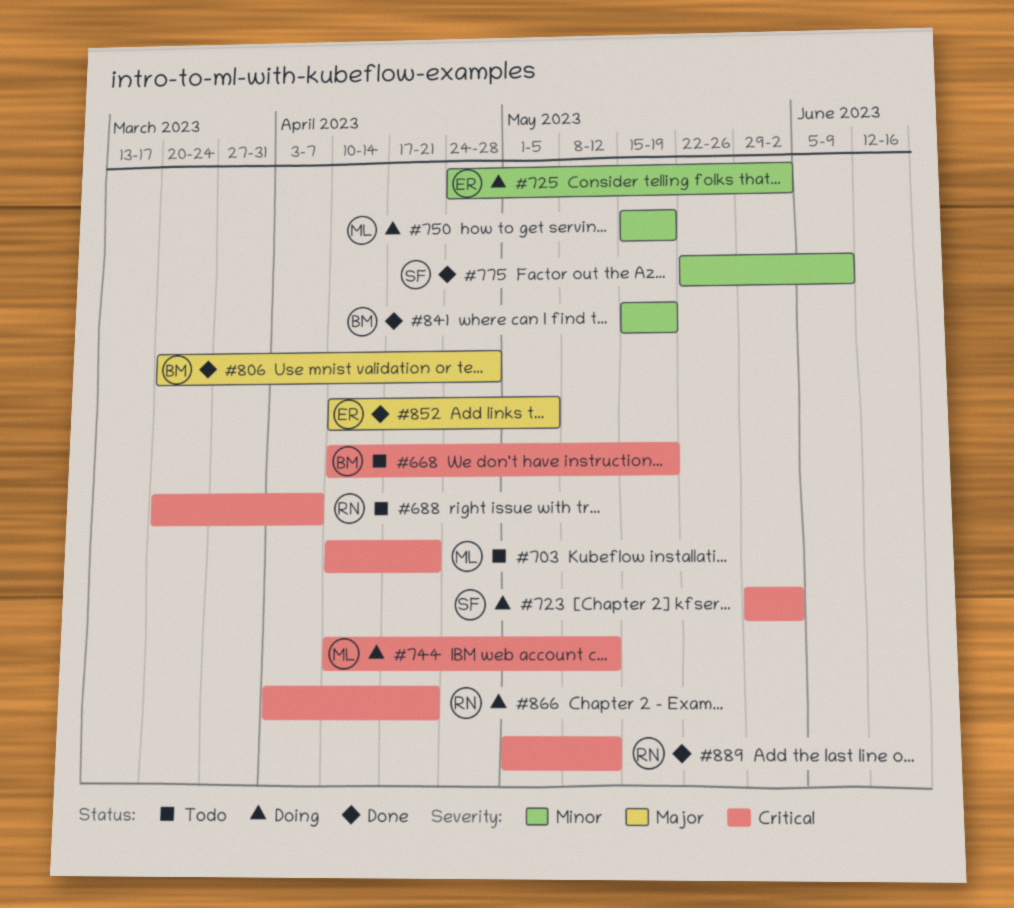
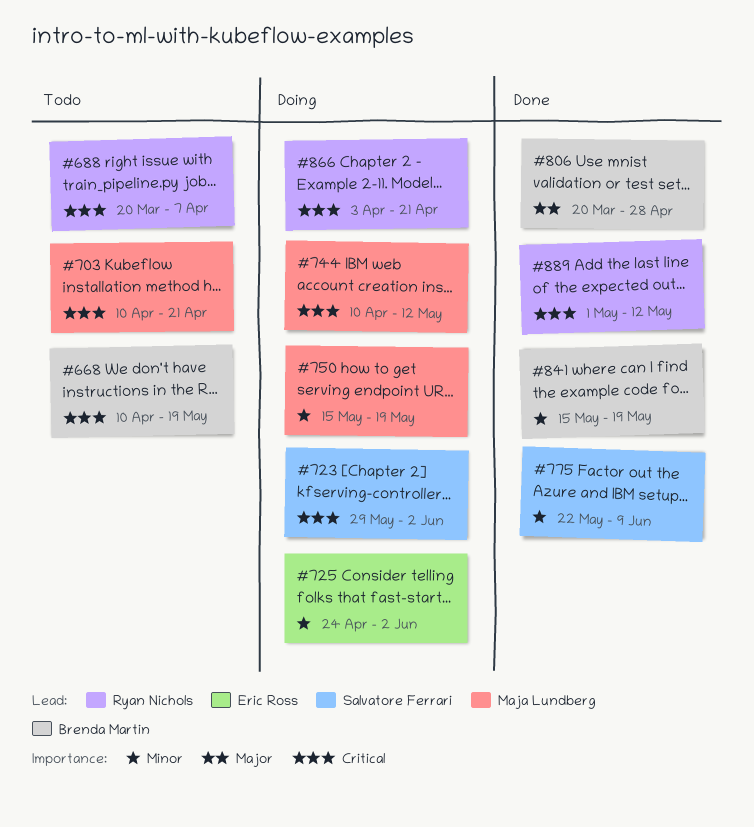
#852: present -> none

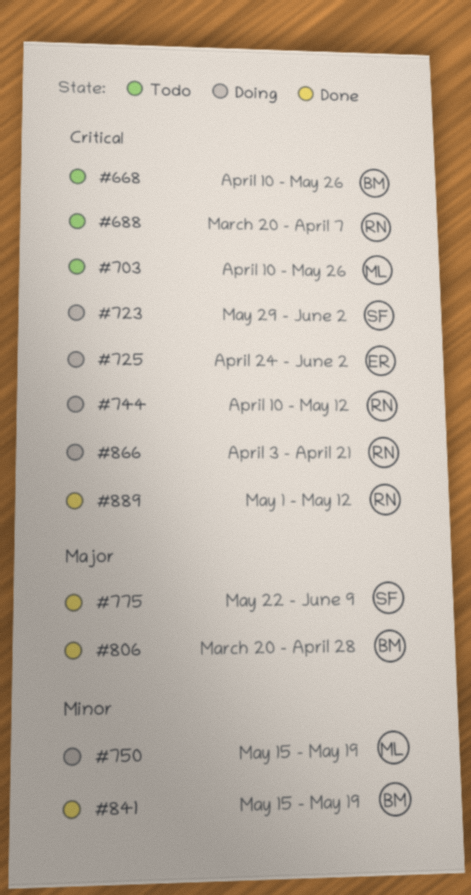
#668, due: May 19 -> May 26
#703, due: Apr 21 -> May 26
#725, priority: Minor -> Critical
#744, owner: Maja Lundberg -> Ryan Nichols
#775, priority: Minor -> Major

